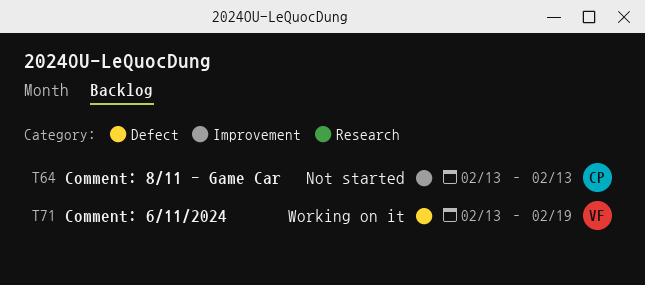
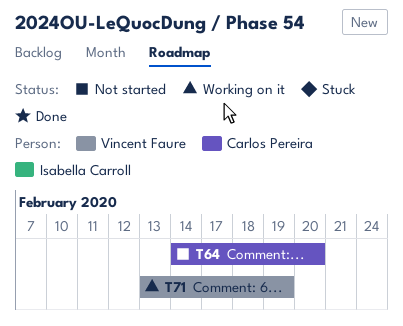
T64, start: Feb 13 -> Feb 14
T64, due: Feb 13 -> Feb 20

